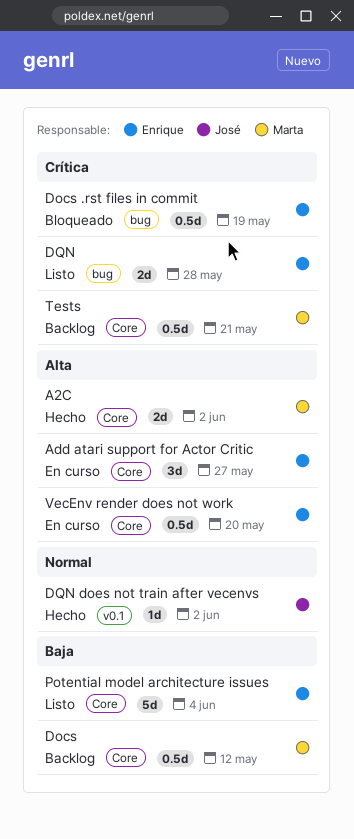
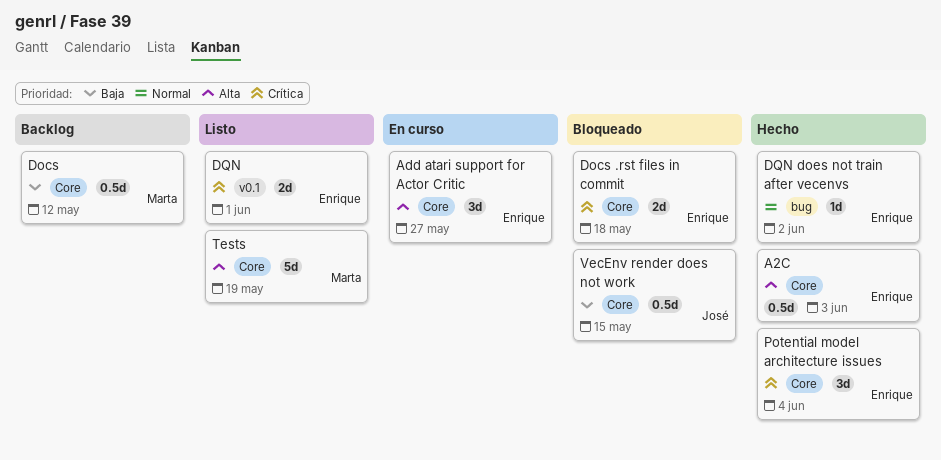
A2C, owner: Marta -> Enrique
A2C, estimate: 2d -> 0.5d
A2C, due: Jun 2 -> Jun 3
Docs .rst files in commit, label: bug -> Core
Docs .rst files in commit, estimate: 0.5d -> 2d
Docs .rst files in commit, due: May 19 -> May 18
DQN, label: bug -> v0.1
DQN, due: May 28 -> Jun 1
DQN does not train after vecenvs, owner: José -> Enrique
DQN does not train after vecenvs, label: v0.1 -> bug
Potential model architecture issues, status: Listo -> Hecho
Potential model architecture issues, priority: Baja -> Crítica
Potential model architecture issues, estimate: 5d -> 3d
Tests, status: Backlog -> Listo
Tests, priority: Crítica -> Alta
Tests, estimate: 0.5d -> 5d
Tests, due: May 21 -> May 19
VecEnv render does not work, status: En curso -> Bloqueado
VecEnv render does not work, owner: Enrique -> José
VecEnv render does not work, priority: Alta -> Baja
VecEnv render does not work, due: May 20 -> May 15

